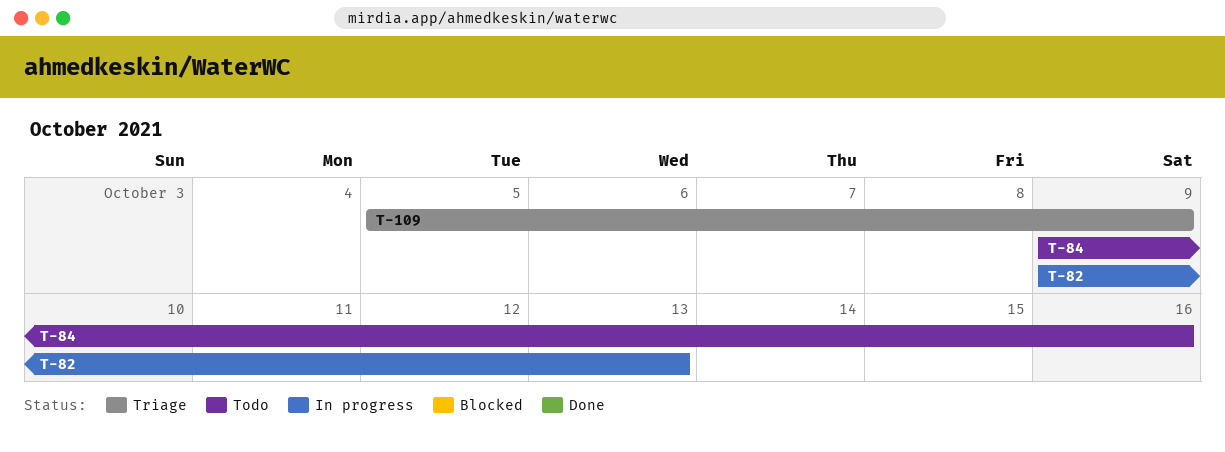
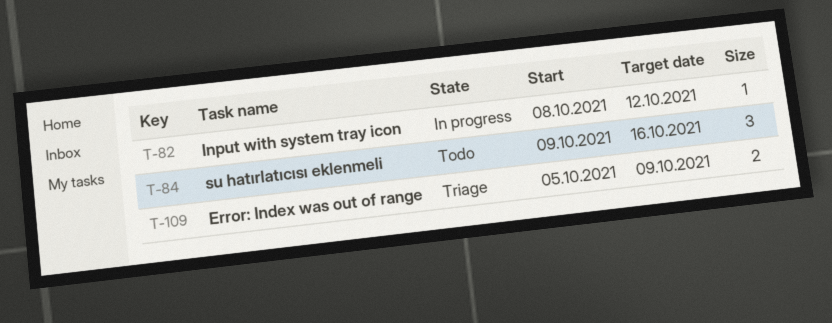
T-82, start: Oct 9 -> Oct 8
T-82, due: Oct 13 -> Oct 12

